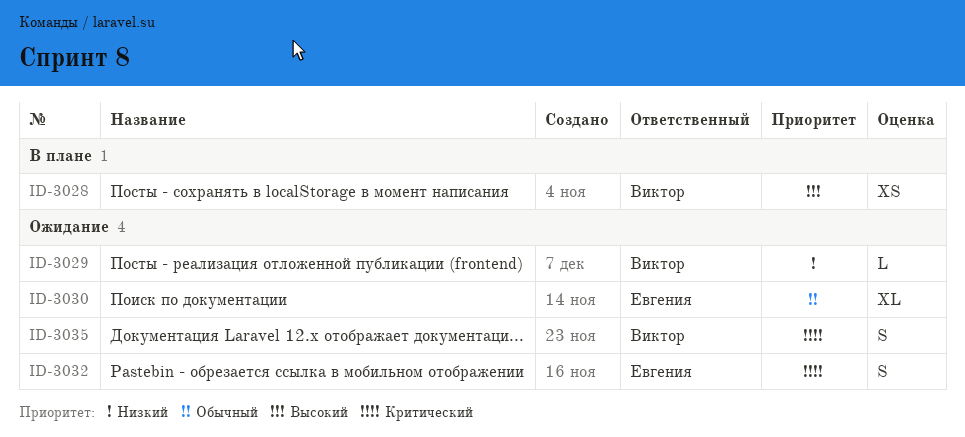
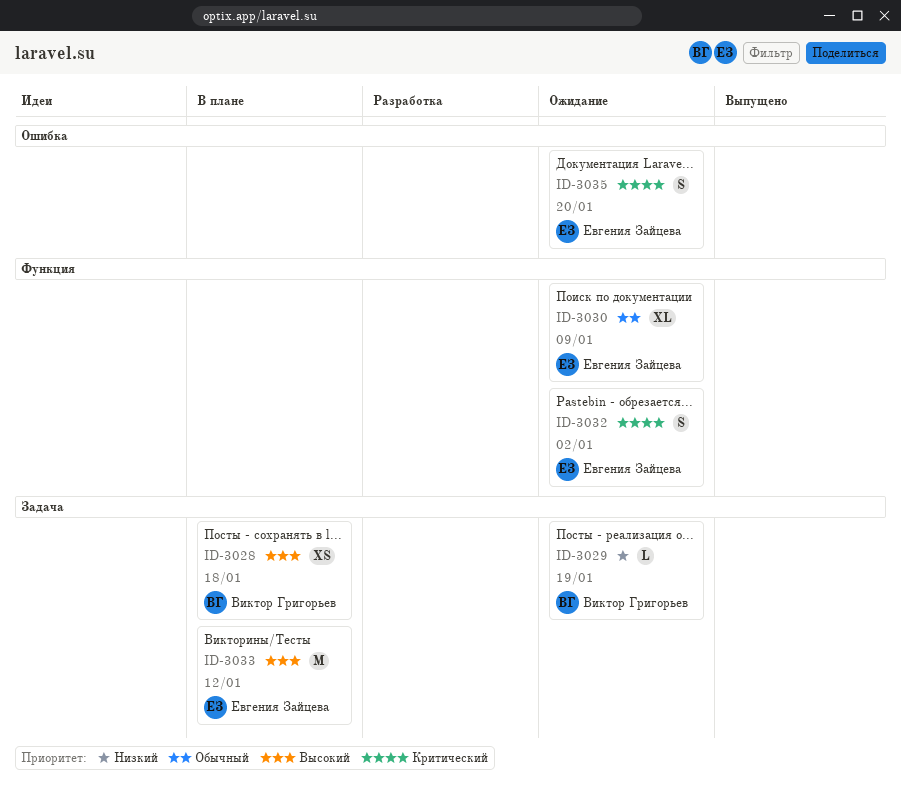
ID-3033: none -> present
ID-3035, owner: Виктор Григорьев -> Евгения Зайцева

